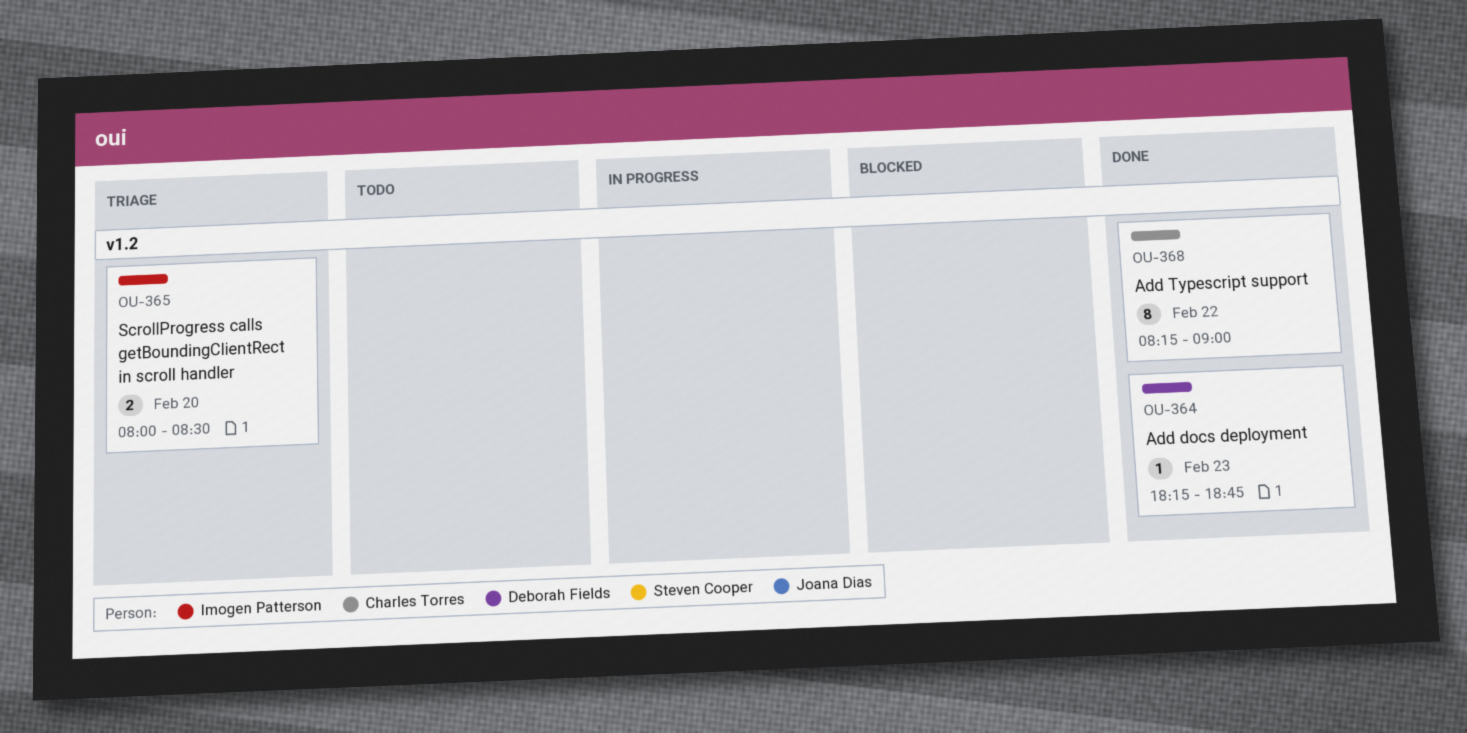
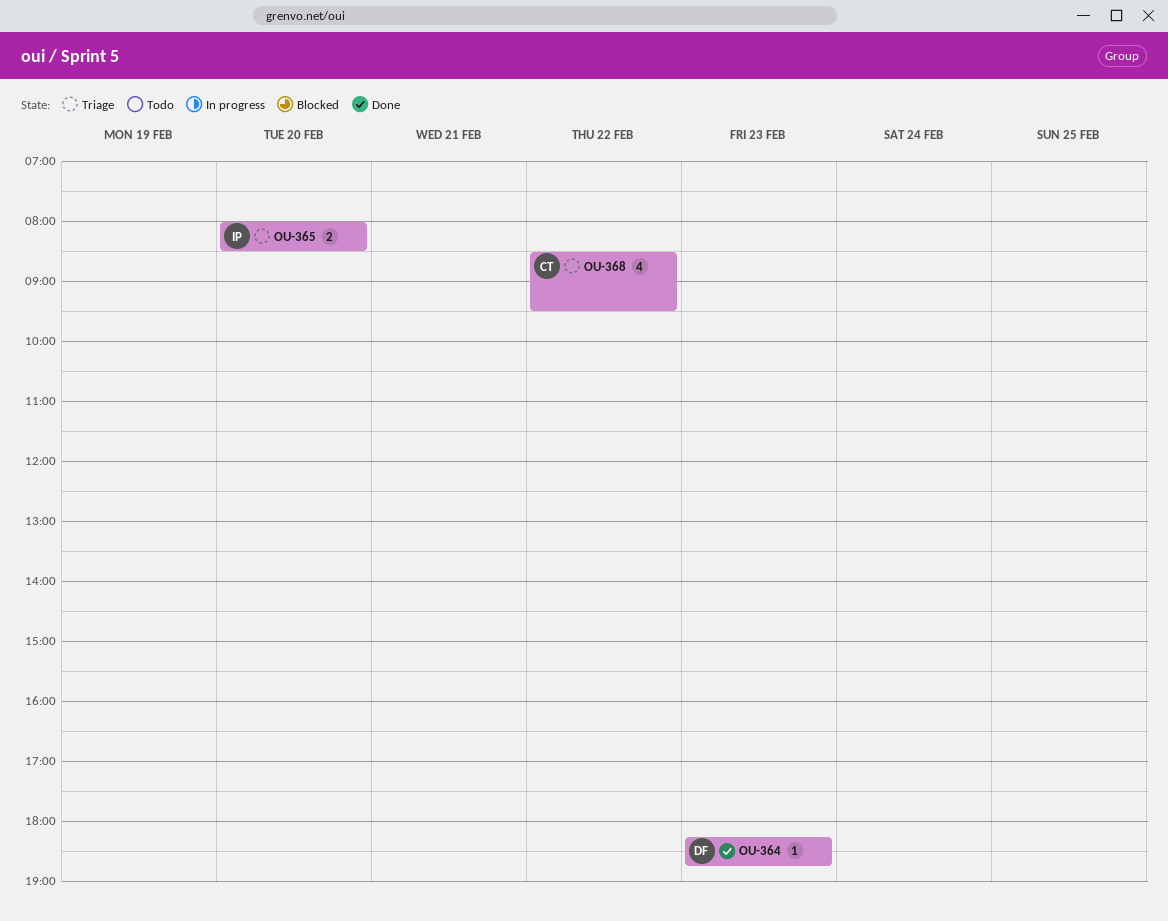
OU-368, status: Done -> Triage
OU-368, estimate: 8 -> 4
OU-368, begins: 08:15 -> 08:30
OU-368, ends: 09:00 -> 09:30

